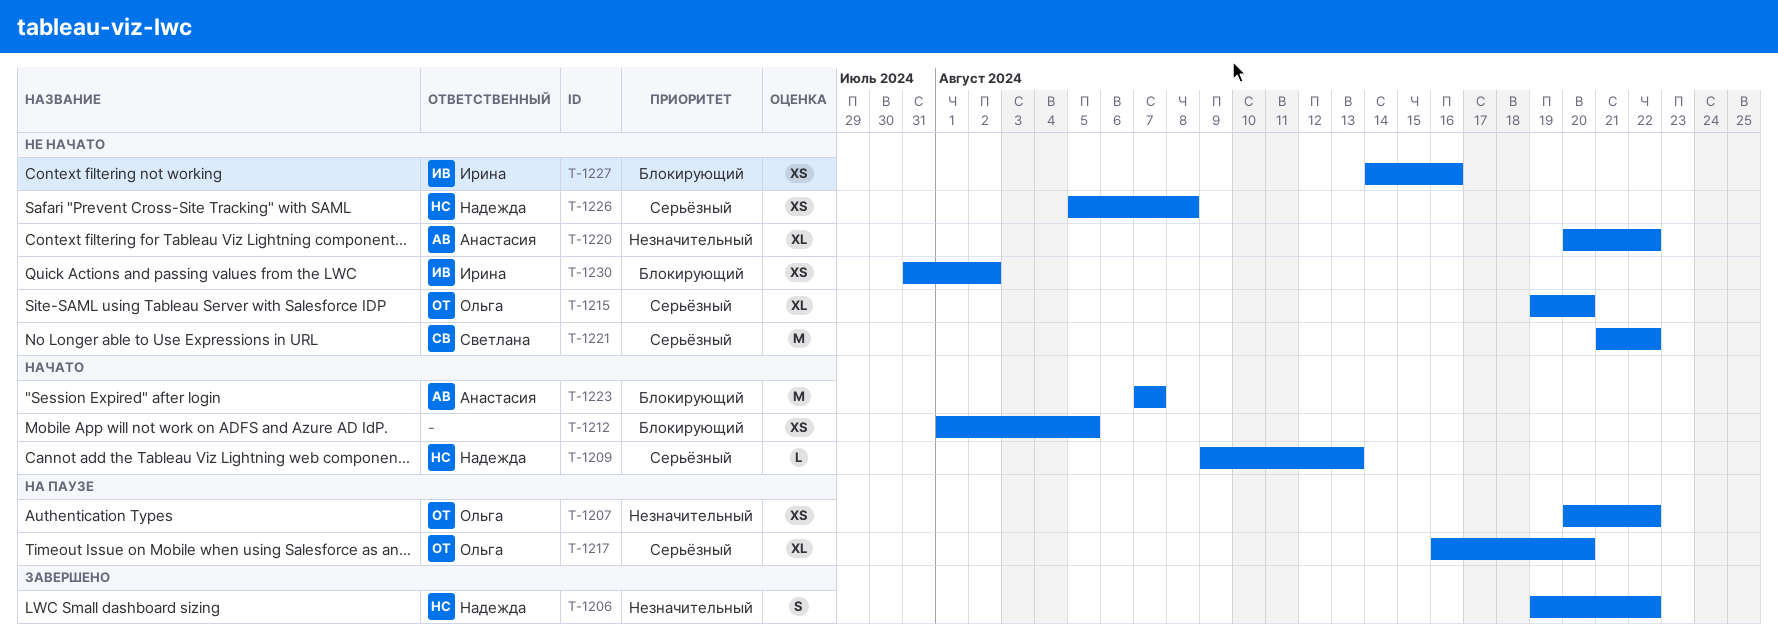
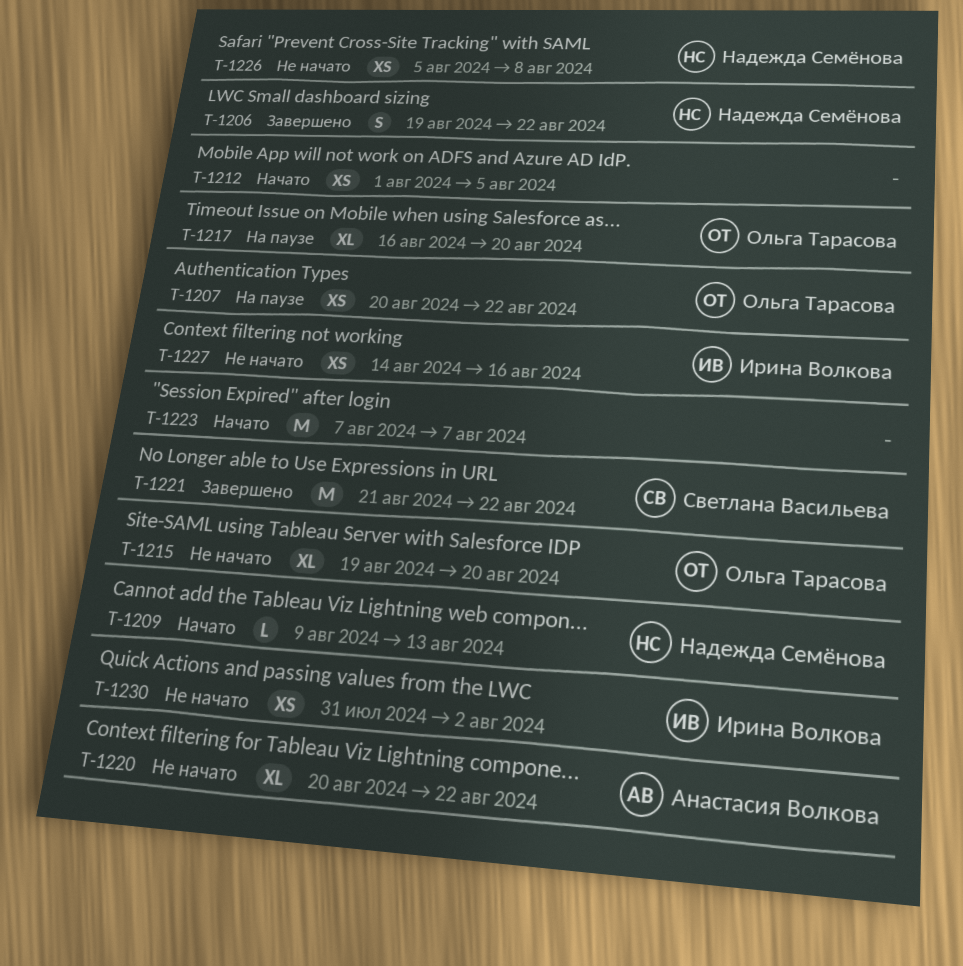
T-1221, status: Не начато -> Завершено
T-1223, owner: Анастасия Волкова -> none

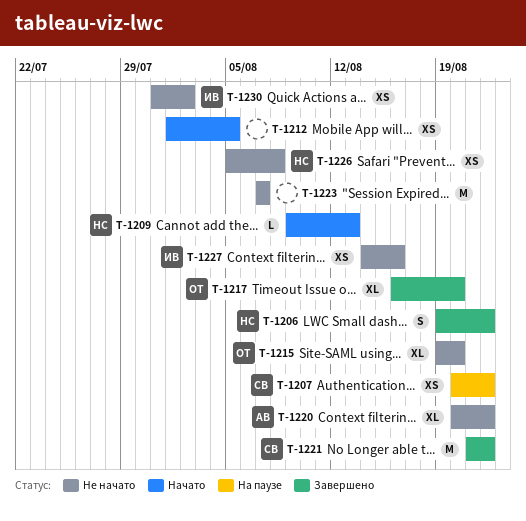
T-1207, owner: Ольга Тарасова -> Светлана Васильева
T-1217, status: На паузе -> Завершено
T-1223, status: Начато -> Не начато

